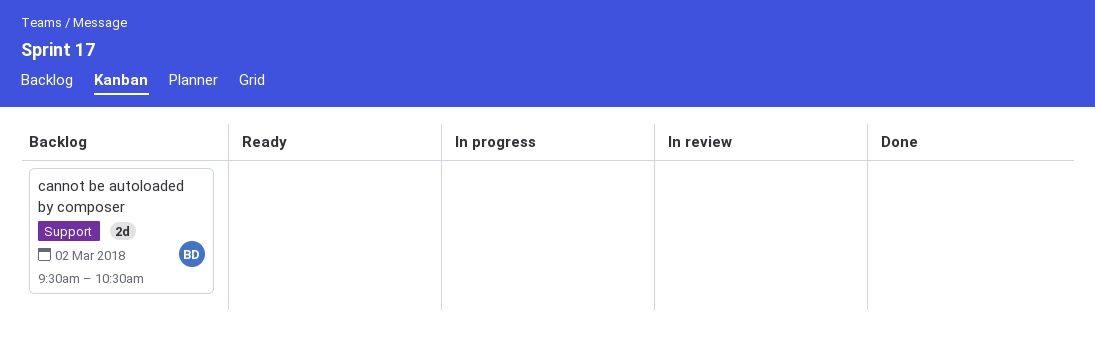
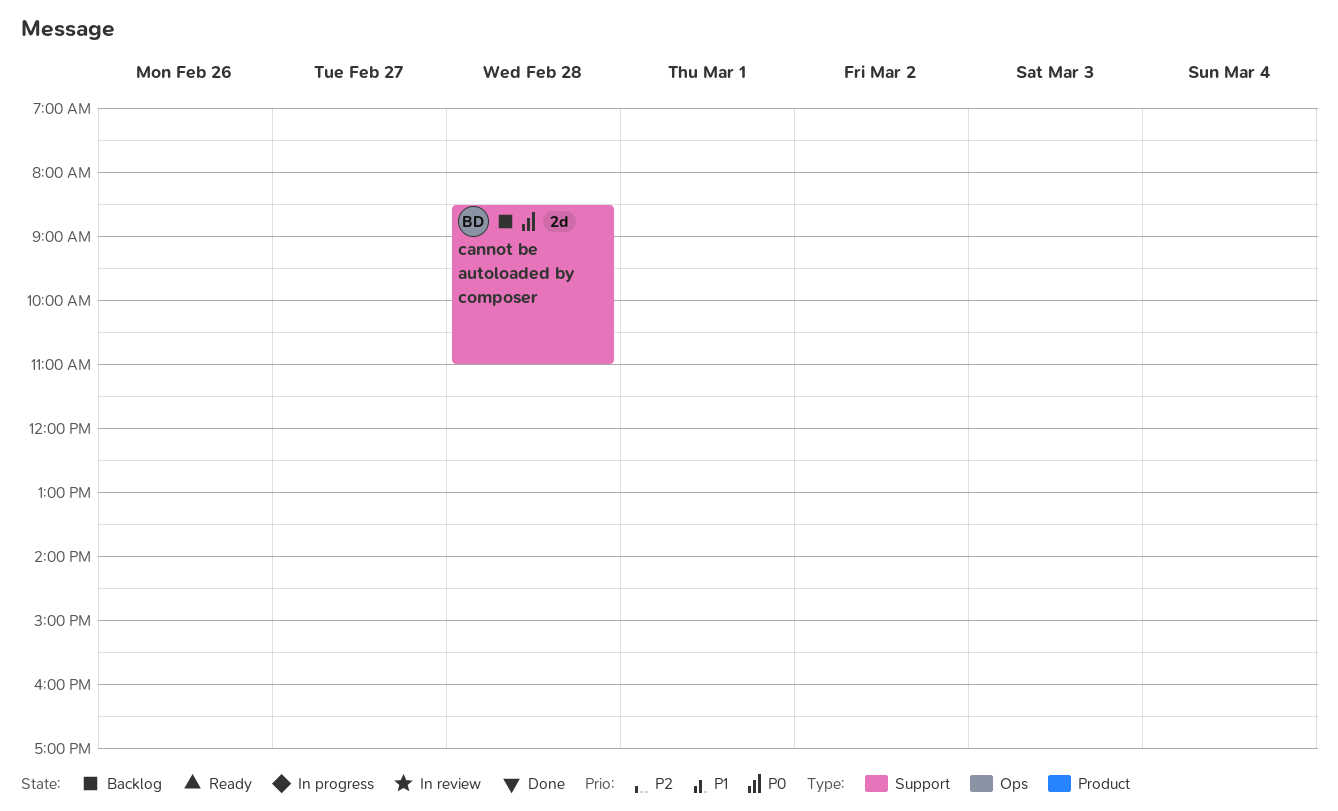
cannot be autoloaded by composer, day: Mar 2 -> Feb 28
cannot be autoloaded by composer, begins: 09:30 -> 08:30
cannot be autoloaded by composer, ends: 10:30 -> 11:00

